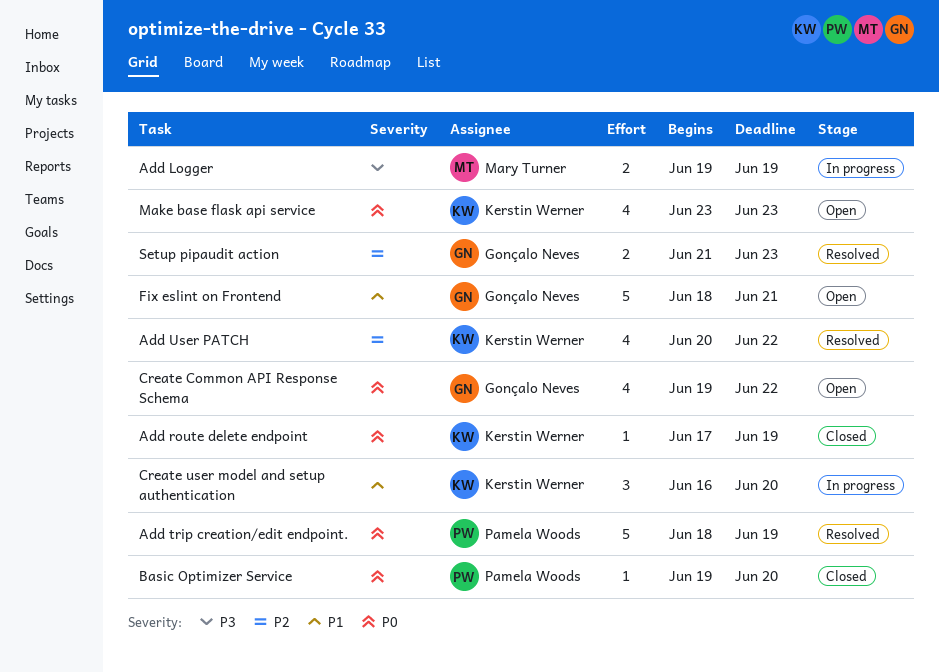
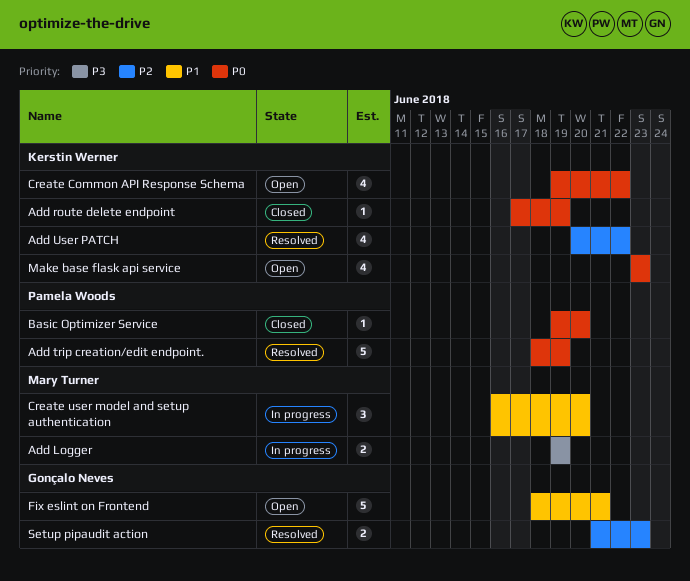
Create Common API Response Schema, owner: Gonçalo Neves -> Kerstin Werner
Create user model and setup authentication, owner: Kerstin Werner -> Mary Turner

